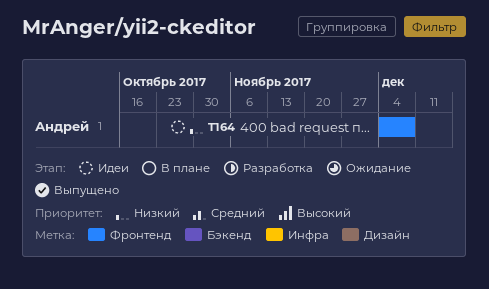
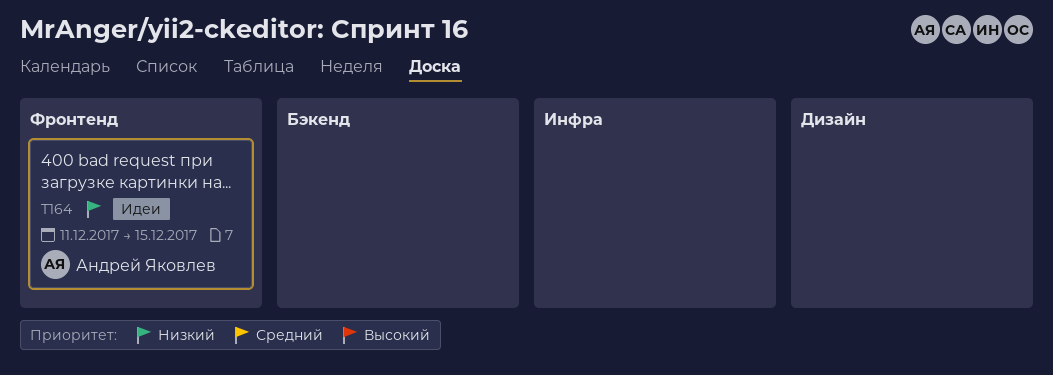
T164, start: Dec 4 -> Dec 11
T164, due: Dec 8 -> Dec 15

